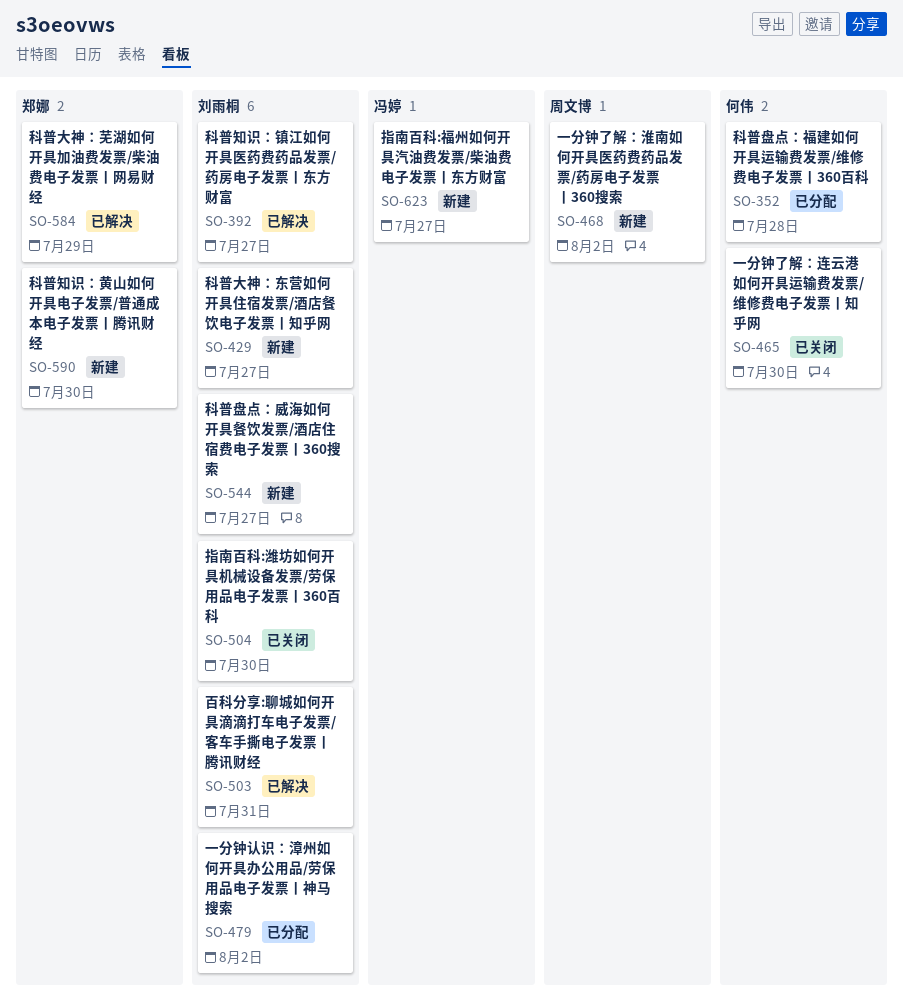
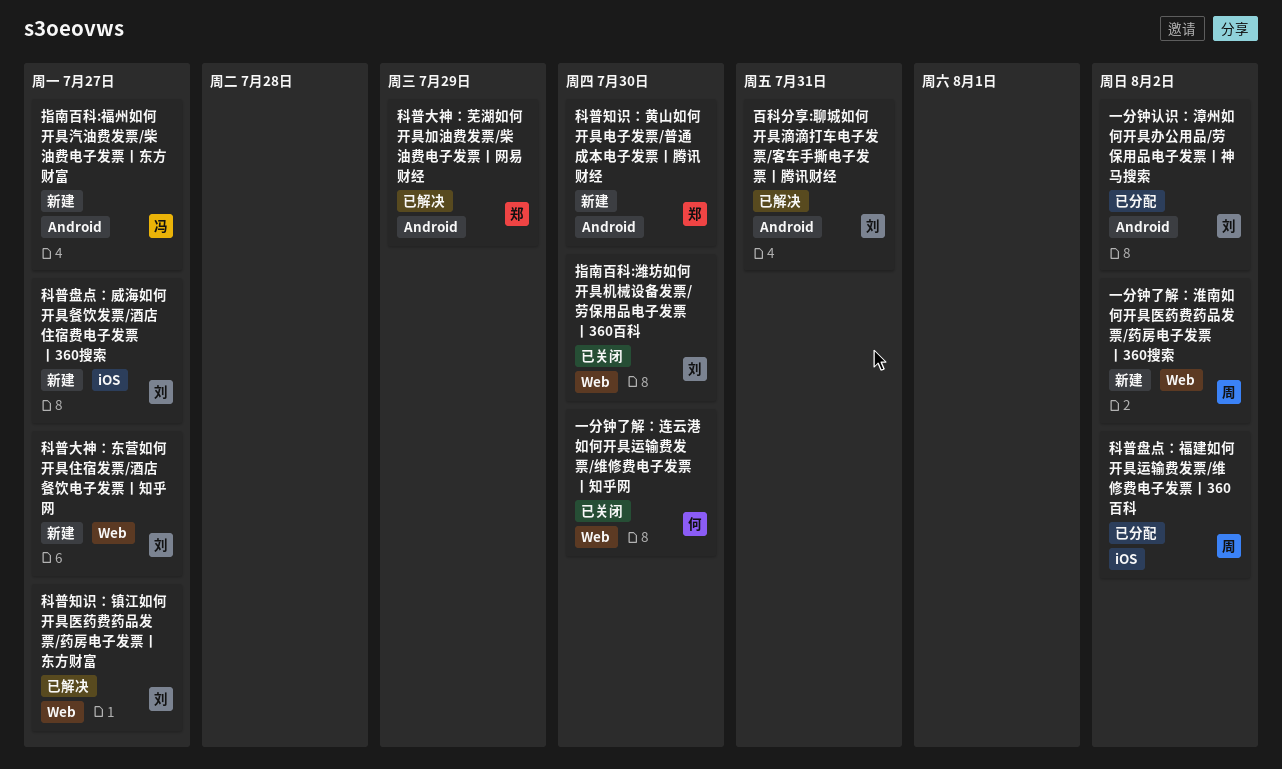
科普盘点：福建如何开具运输费发票/维修费电子发票丨360百科, owner: 何伟 -> 周文博
科普盘点：福建如何开具运输费发票/维修费电子发票丨360百科, due: Jul 28 -> Aug 2

